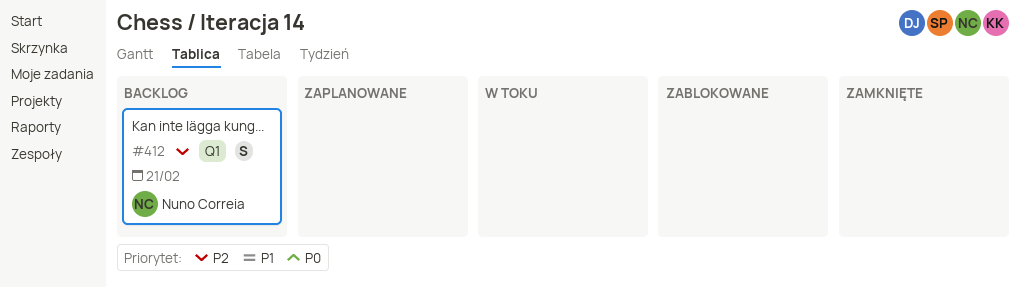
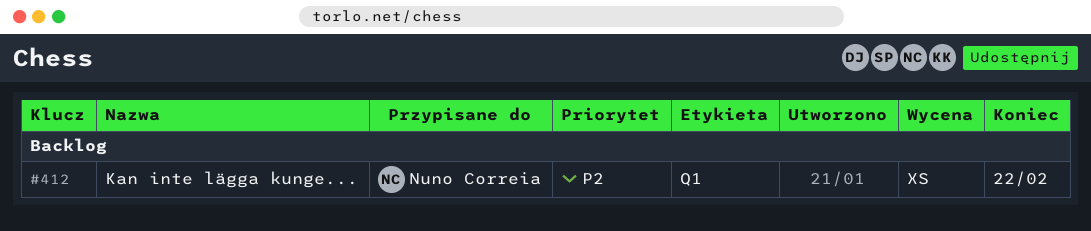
#412, estimate: S -> XS
#412, due: Feb 21 -> Feb 22

